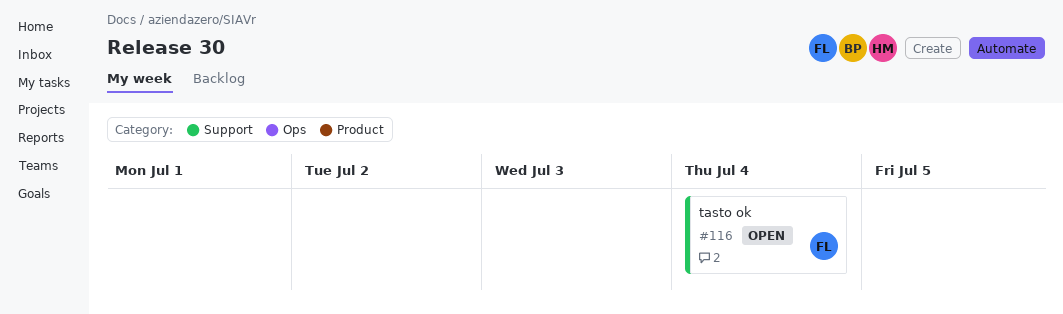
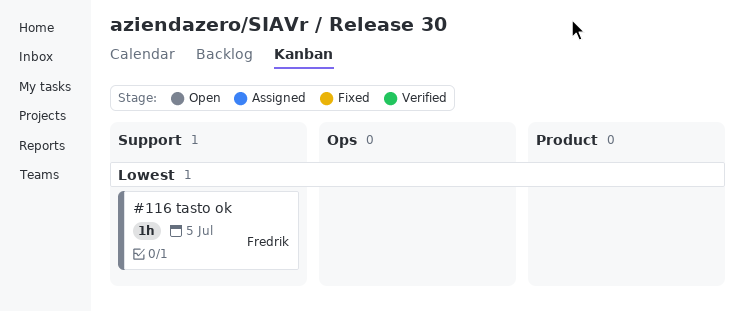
#116, due: Jul 4 -> Jul 5

